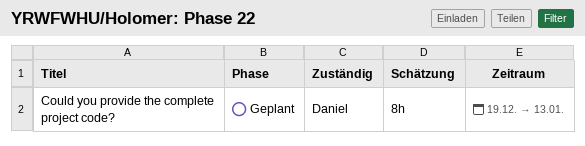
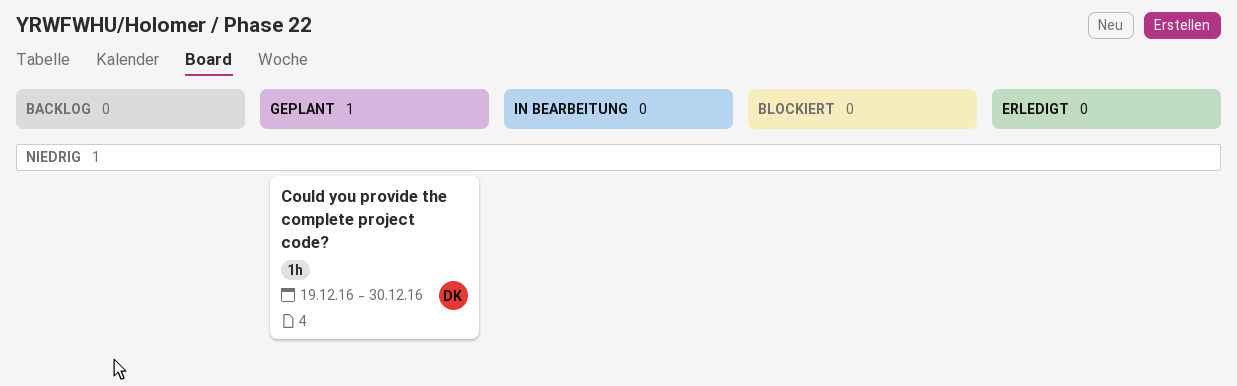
Could you provide the complete project code?, estimate: 8h -> 1h
Could you provide the complete project code?, due: Jan 13 -> Dec 30

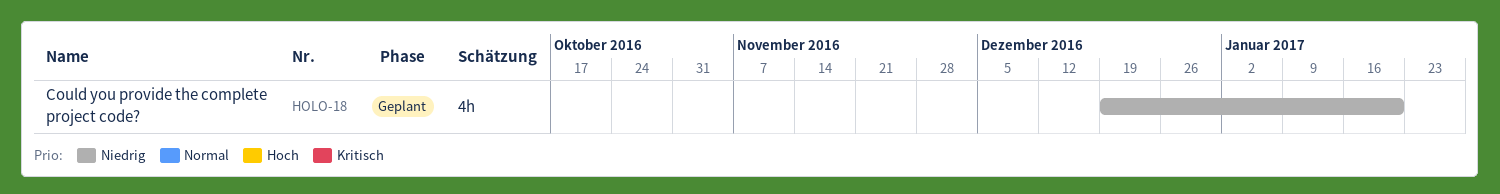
Could you provide the complete project code?, estimate: 1h -> 4h
Could you provide the complete project code?, due: Dec 30 -> Jan 20

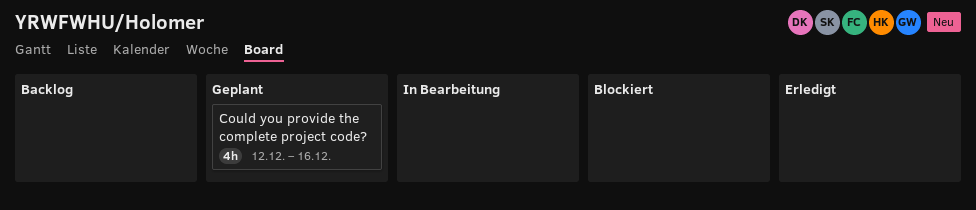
Could you provide the complete project code?, start: Dec 19 -> Dec 12
Could you provide the complete project code?, due: Jan 20 -> Dec 16

